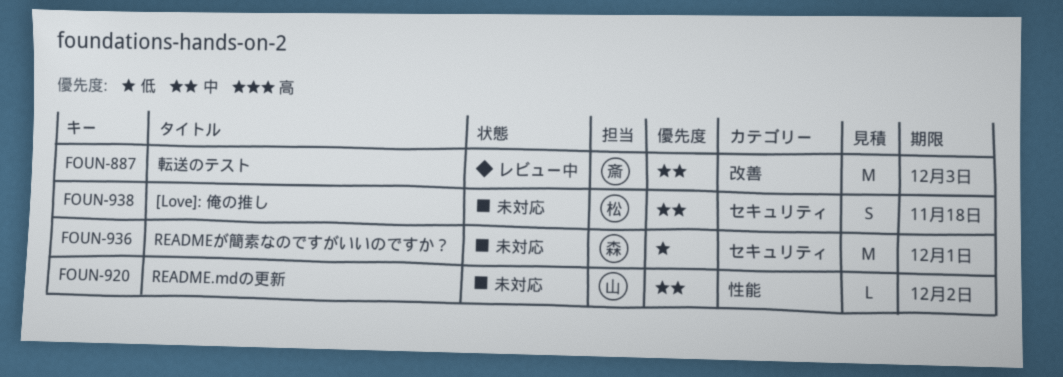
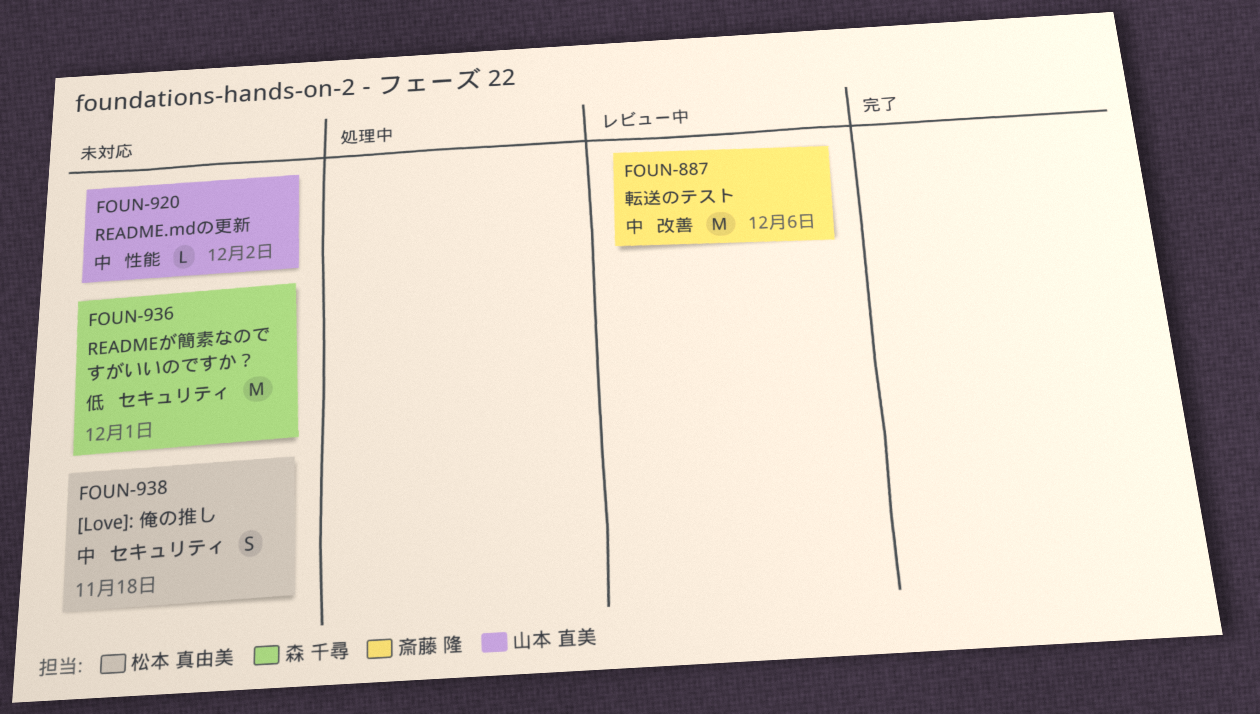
FOUN-887, due: Dec 3 -> Dec 6

